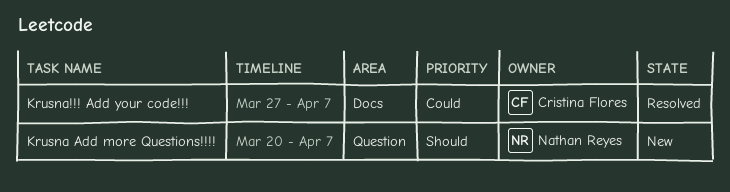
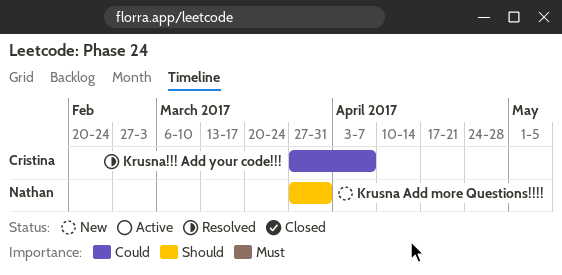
Krusna Add more Questions!!!!, start: Mar 20 -> Mar 27
Krusna Add more Questions!!!!, due: Apr 7 -> Mar 31

